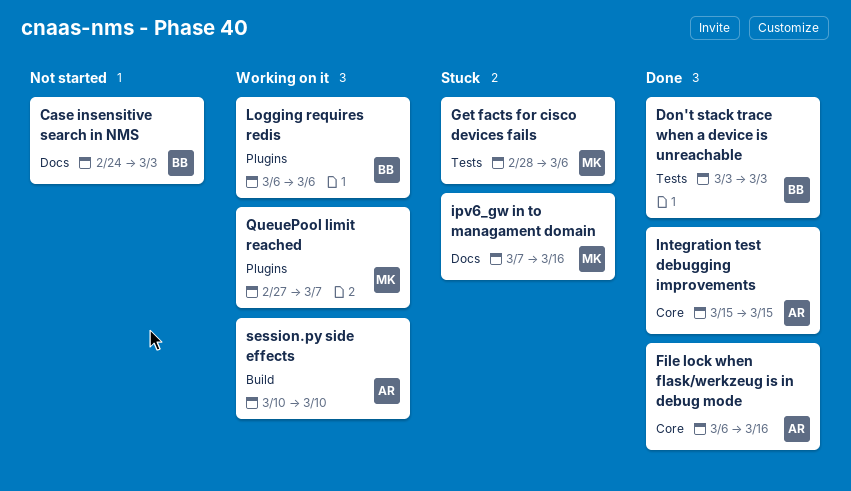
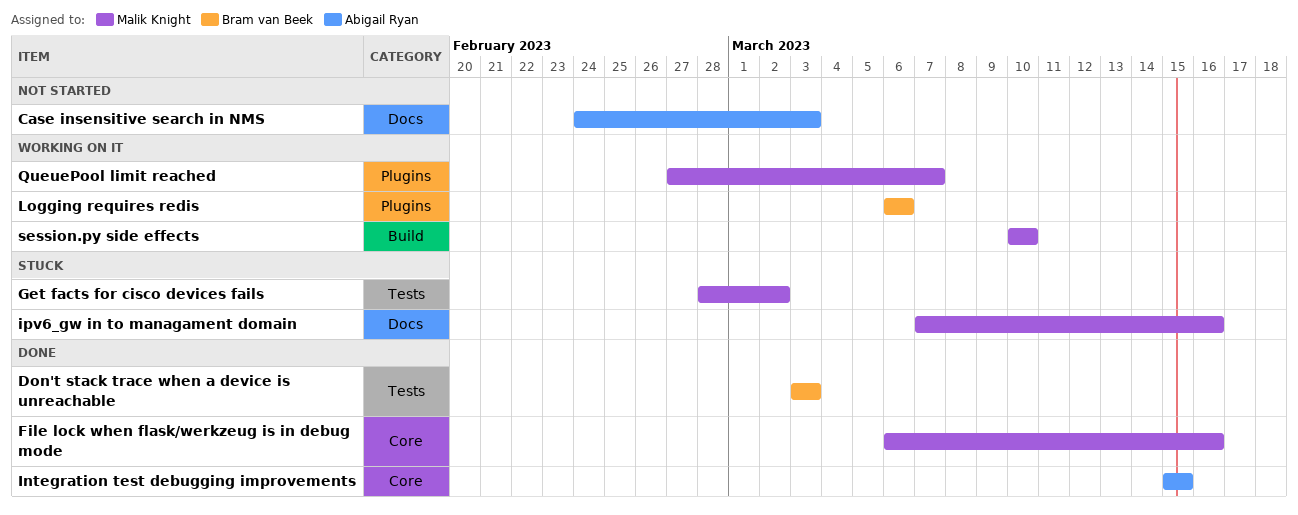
Case insensitive search in NMS, owner: Bram van Beek -> Abigail Ryan
File lock when flask/werkzeug is in debug mode, owner: Abigail Ryan -> Malik Knight
Get facts for cisco devices fails, due: Mar 6 -> Mar 2
session.py side effects, owner: Abigail Ryan -> Malik Knight

